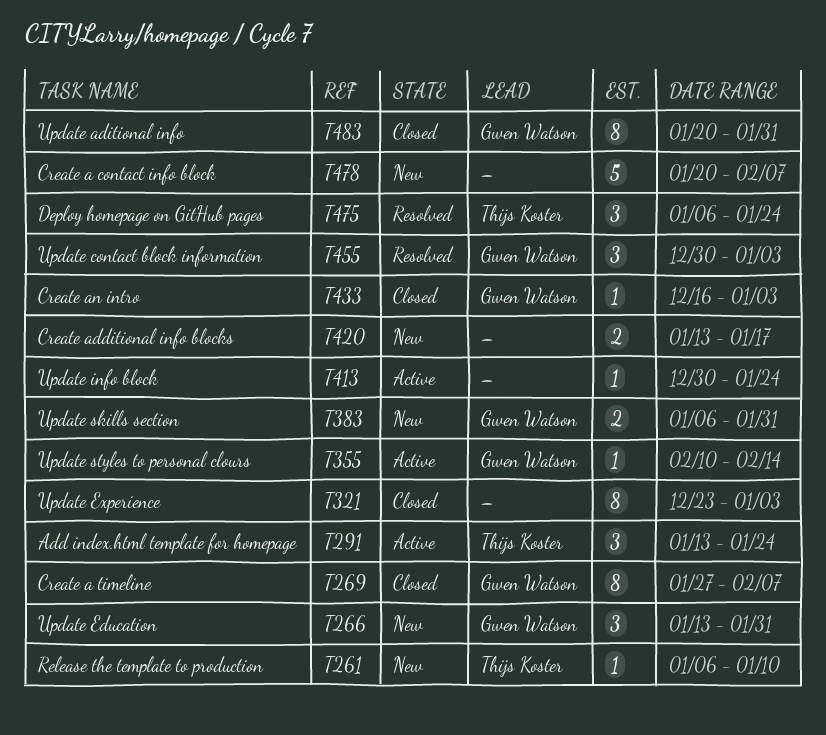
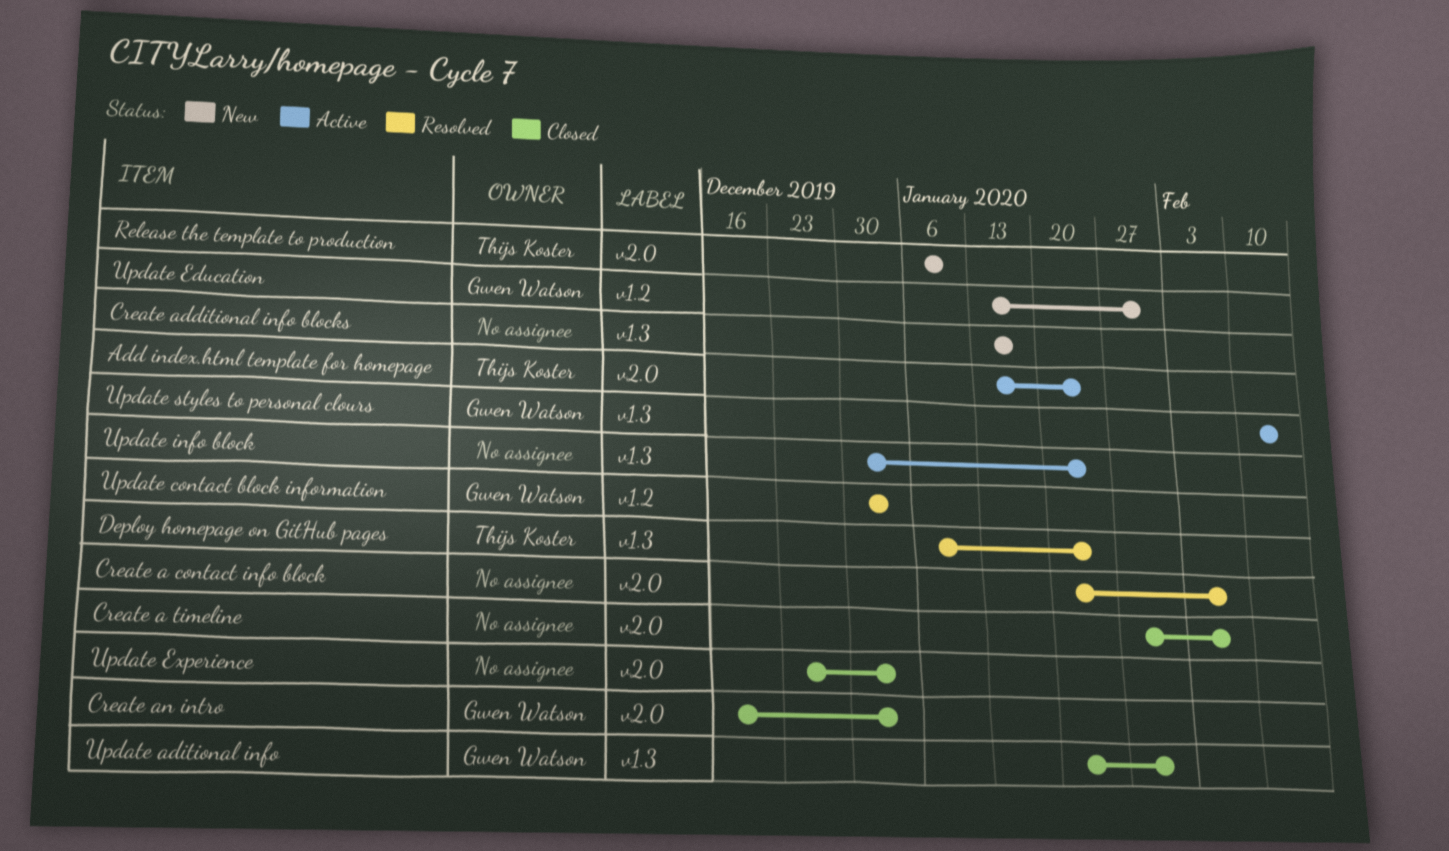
Create a contact info block, status: New -> Resolved
Create a timeline, owner: Gwen Watson -> none
Update skills section: present -> none

